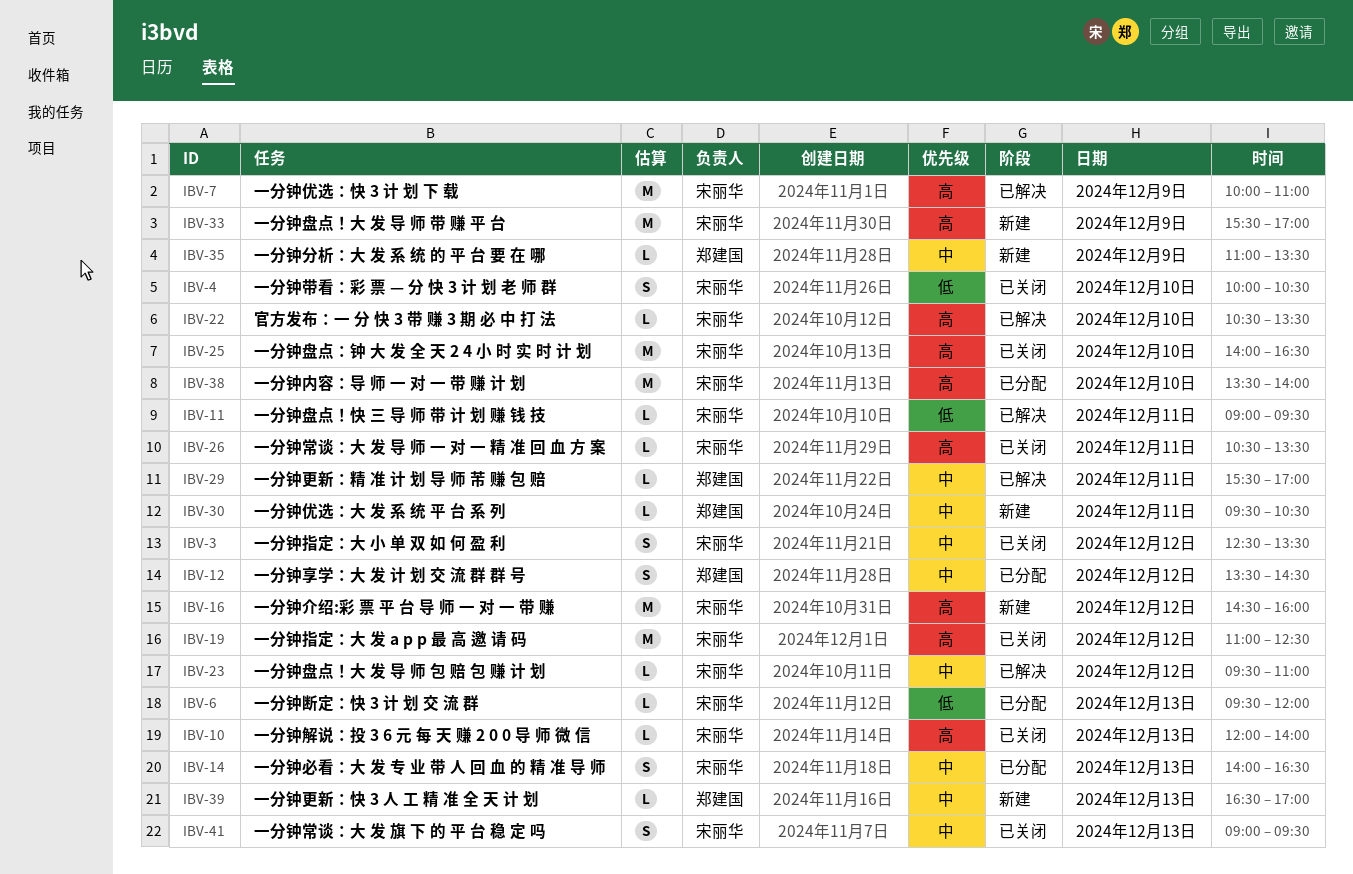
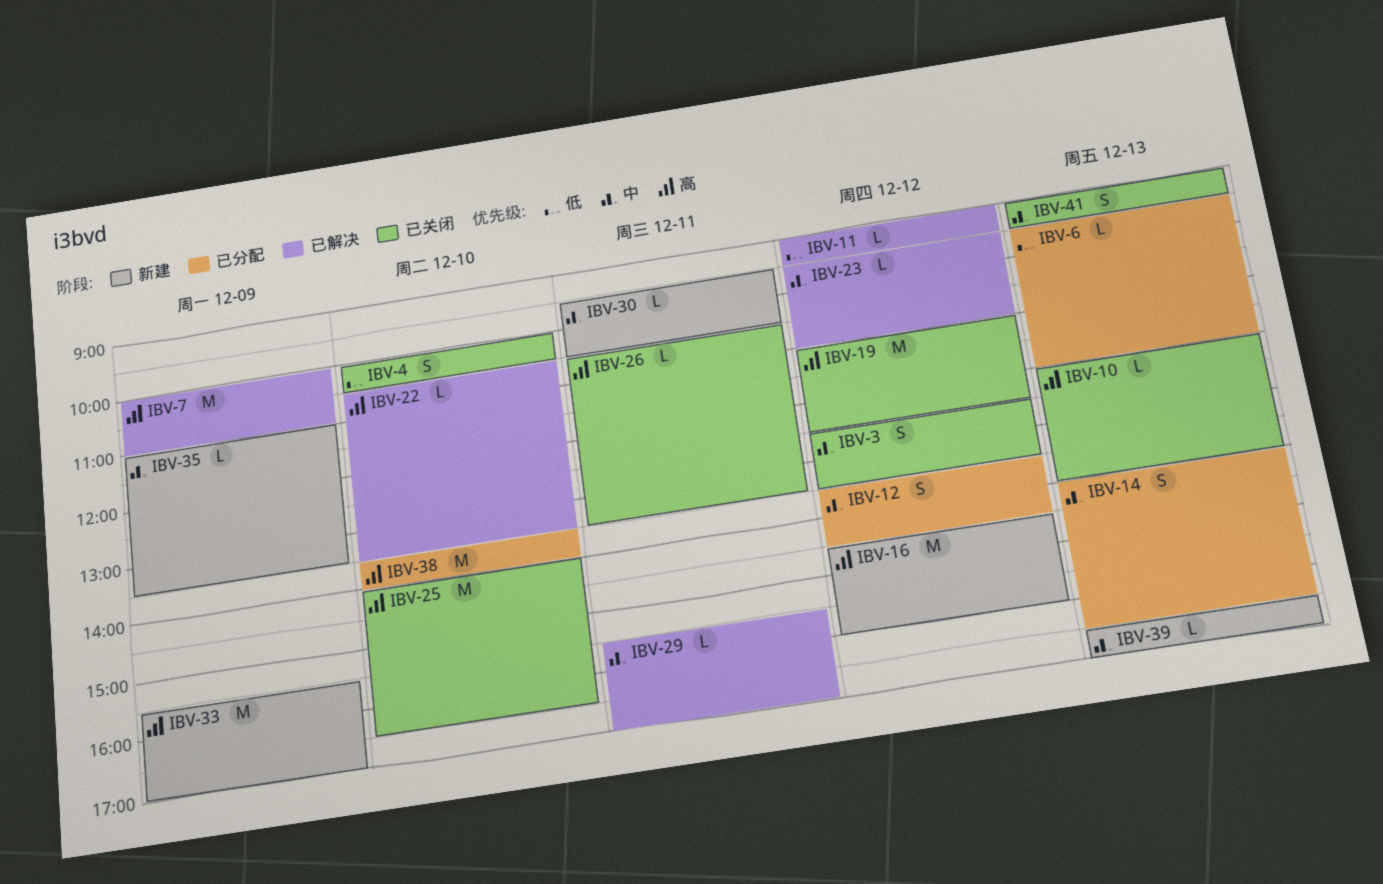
IBV-11, day: Dec 11 -> Dec 12

